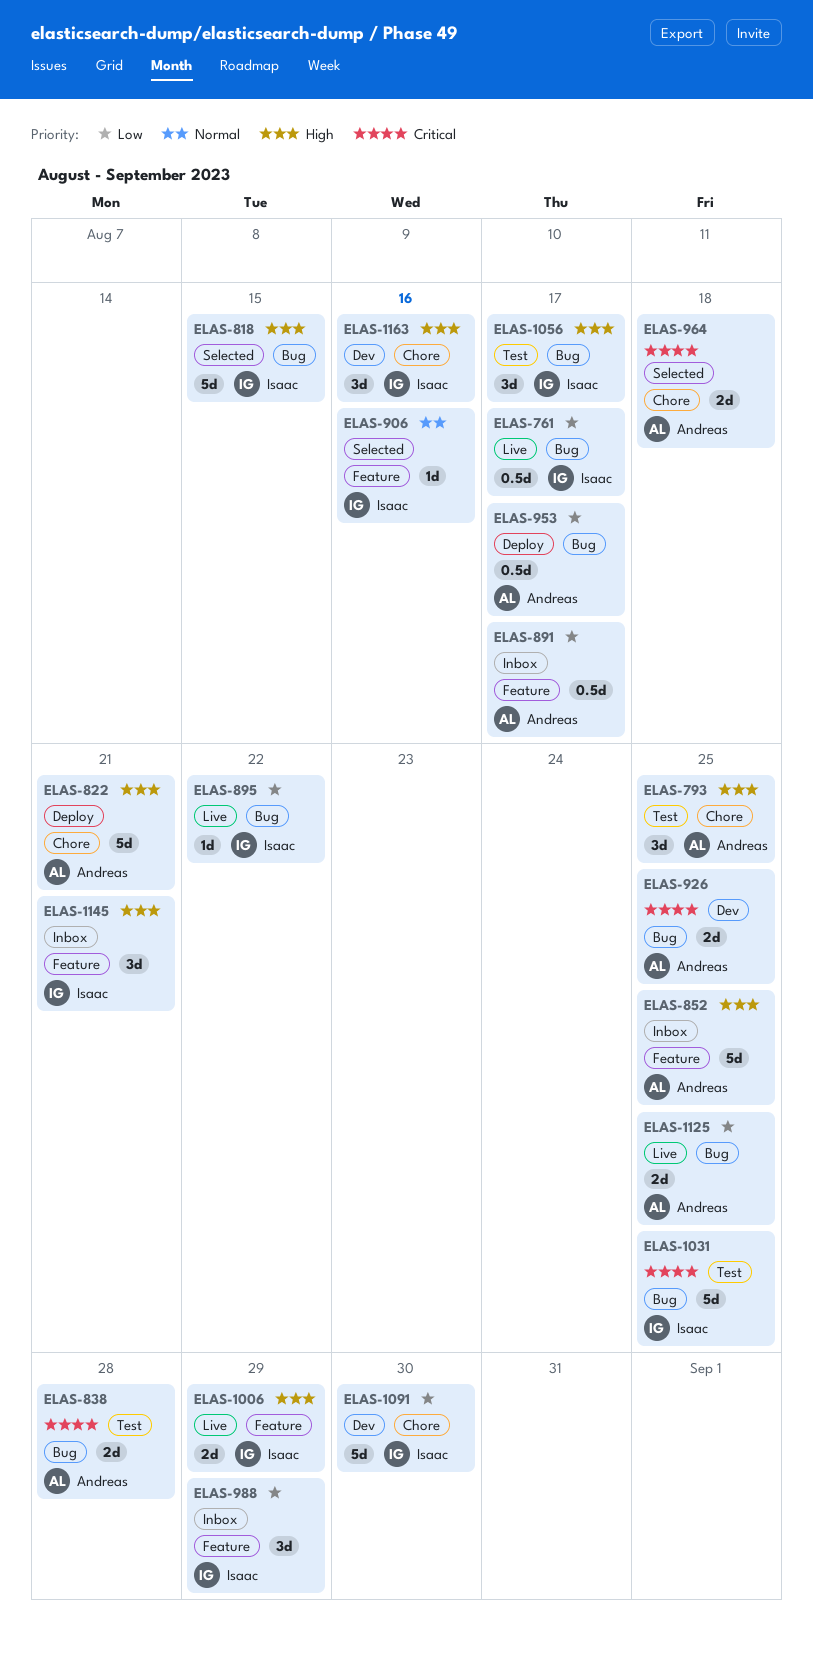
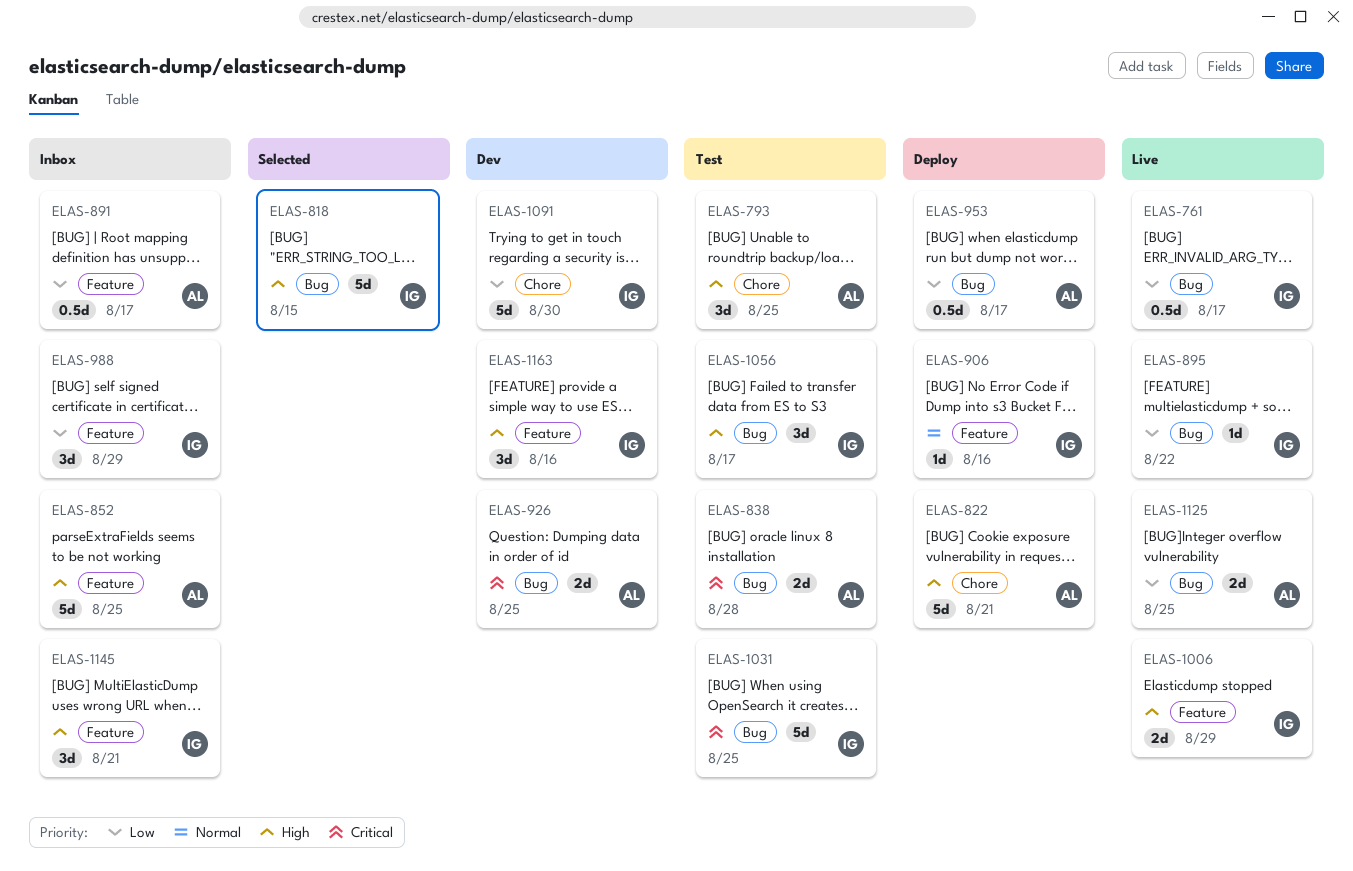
ELAS-906, status: Selected -> Deploy
ELAS-964: present -> none
ELAS-1163, label: Chore -> Feature

